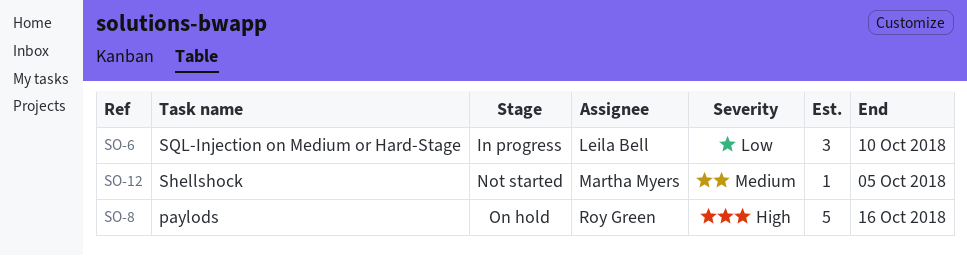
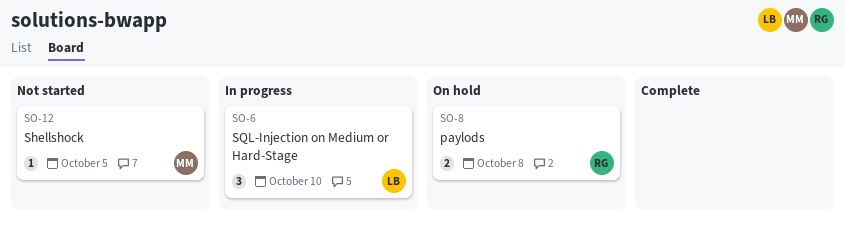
SO-8, estimate: 5 -> 2
SO-8, due: Oct 16 -> Oct 8

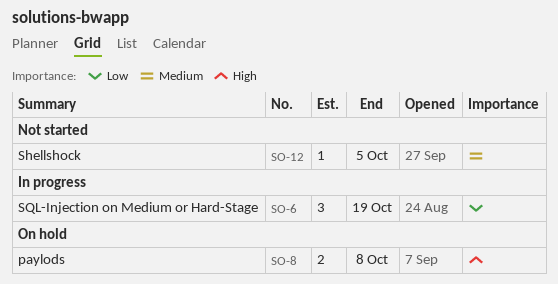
SO-6, due: Oct 10 -> Oct 19

